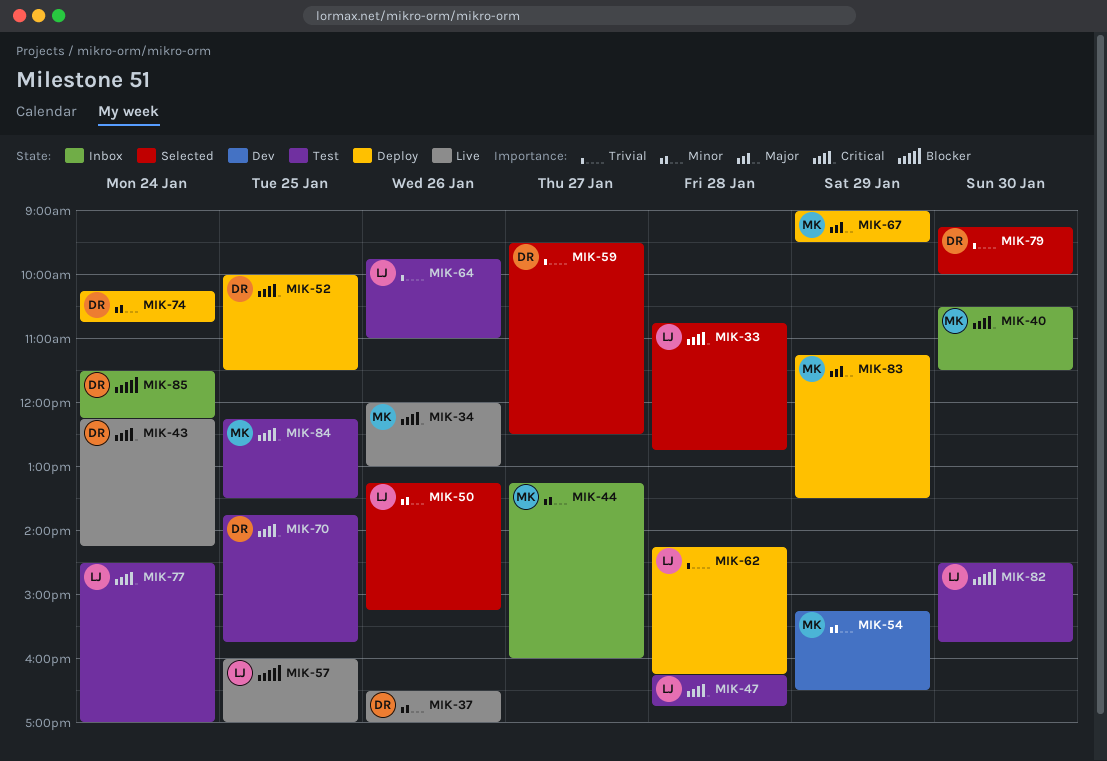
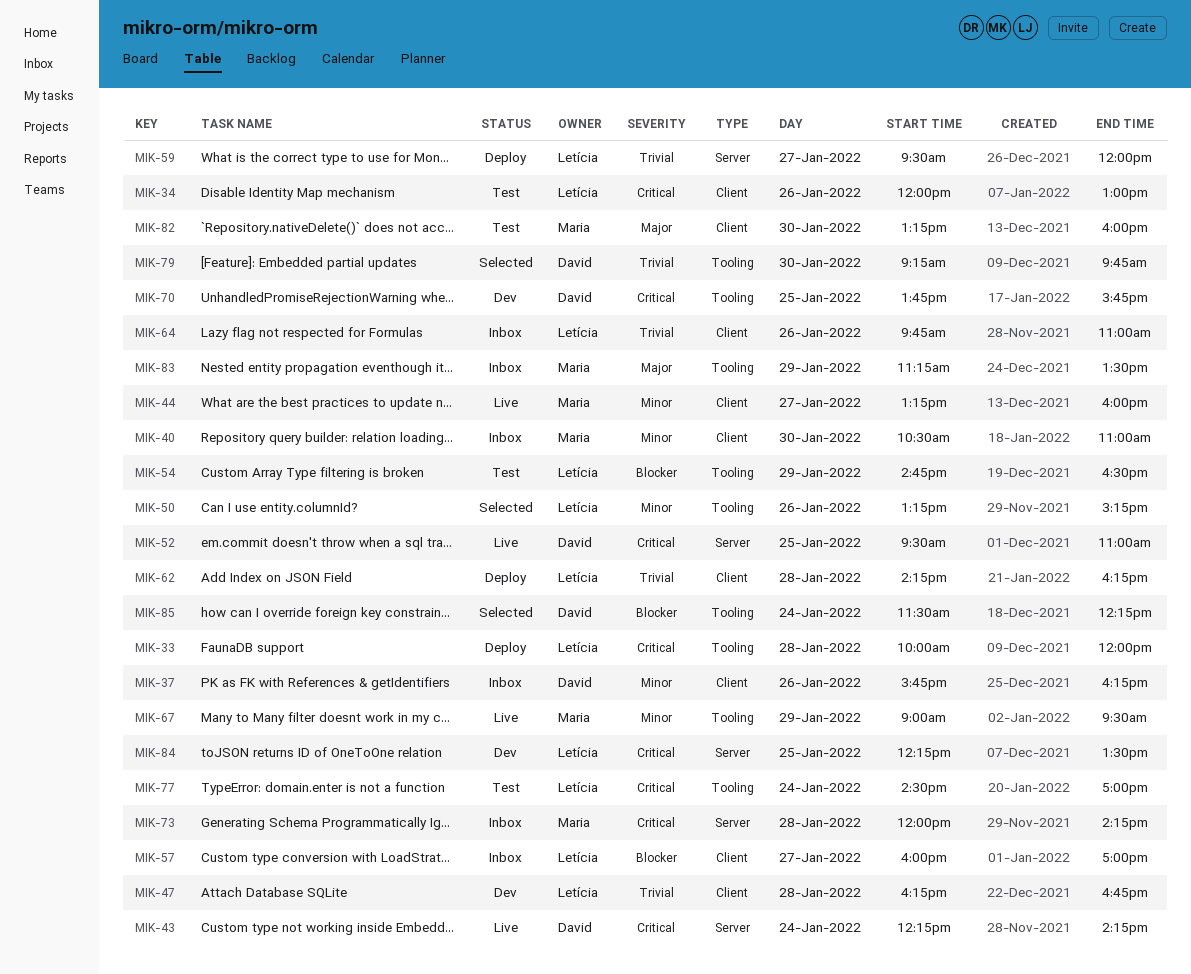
MIK-33, status: Selected -> Deploy
MIK-33, begins: 10:45 -> 10:00
MIK-33, ends: 12:45 -> 12:00
MIK-34, status: Live -> Test
MIK-34, owner: Maria -> Letícia
MIK-37, status: Live -> Inbox
MIK-37, begins: 16:30 -> 15:45
MIK-37, ends: 17:00 -> 16:15
MIK-40, priority: Critical -> Minor
MIK-40, ends: 11:30 -> 11:00
MIK-44, status: Inbox -> Live
MIK-47, status: Test -> Dev
MIK-47, priority: Critical -> Trivial
MIK-52, status: Deploy -> Live
MIK-52, begins: 10:00 -> 09:30
MIK-52, ends: 11:30 -> 11:00
MIK-54, status: Dev -> Test
MIK-54, owner: Maria -> Letícia
MIK-54, priority: Minor -> Blocker
MIK-54, begins: 15:15 -> 14:45
MIK-57, status: Live -> Inbox
MIK-57, day: Jan 25 -> Jan 27
MIK-59, status: Selected -> Deploy
MIK-59, owner: David -> Letícia
MIK-59, ends: 12:30 -> 12:00
MIK-64, status: Test -> Inbox
MIK-67, status: Deploy -> Live
MIK-67, priority: Major -> Minor
MIK-70, status: Test -> Dev
MIK-73: none -> present
MIK-74: present -> none
MIK-79, ends: 10:00 -> 09:45
MIK-82, owner: Letícia -> Maria
MIK-82, priority: Blocker -> Major
MIK-82, begins: 14:30 -> 13:15
MIK-82, ends: 15:45 -> 16:00
MIK-83, status: Deploy -> Inbox
MIK-84, status: Test -> Dev
MIK-84, owner: Maria -> Letícia
MIK-85, status: Inbox -> Selected

